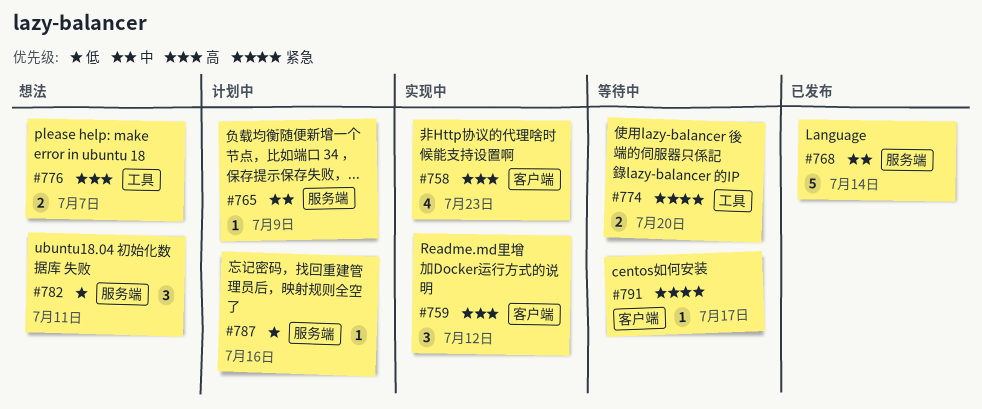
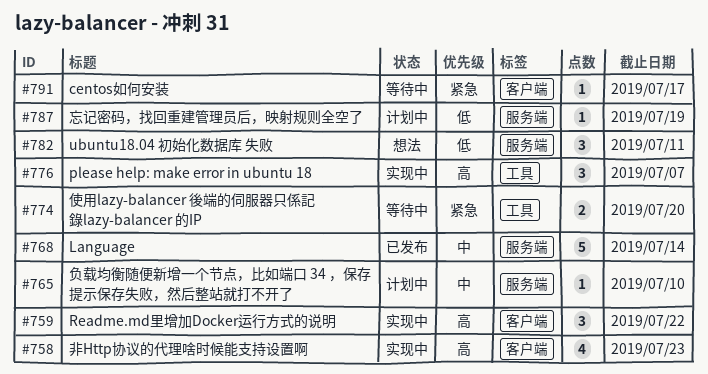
#759, due: Jul 12 -> Jul 22
#765, due: Jul 9 -> Jul 10
#776, status: 想法 -> 实现中
#776, estimate: 2 -> 3
#787, due: Jul 16 -> Jul 19

